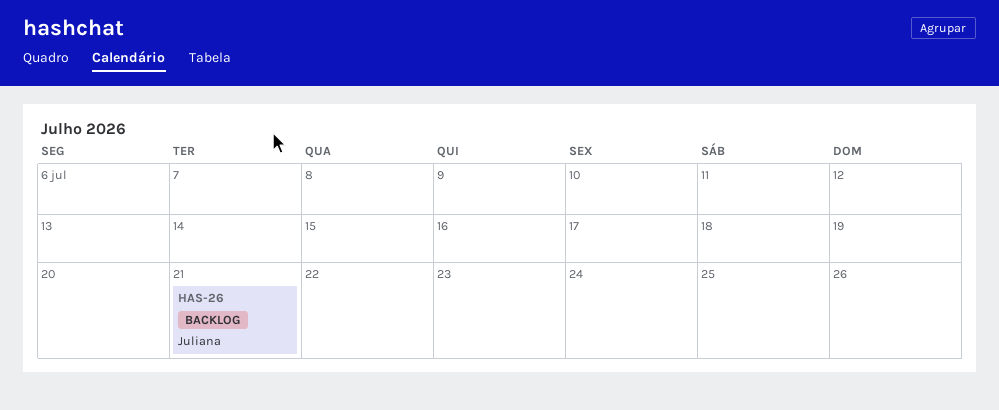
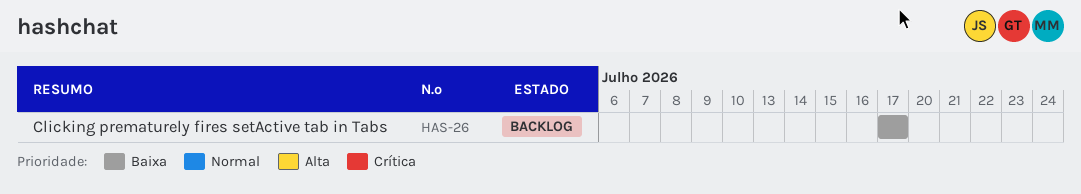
HAS-26, due: Jul 21 -> Jul 17

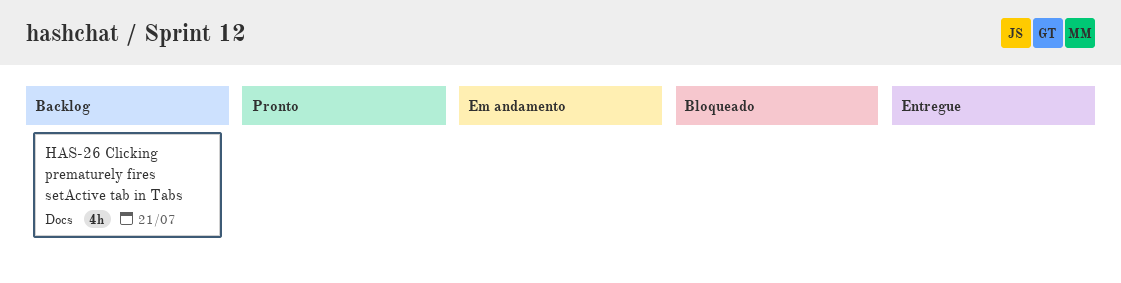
HAS-26, due: Jul 17 -> Jul 21

